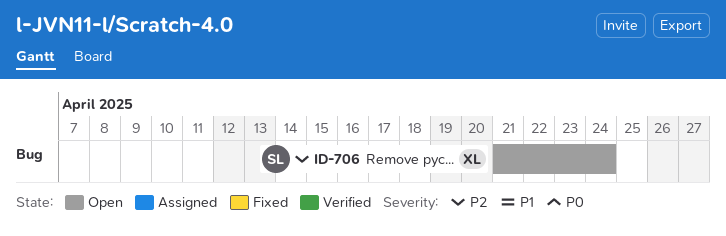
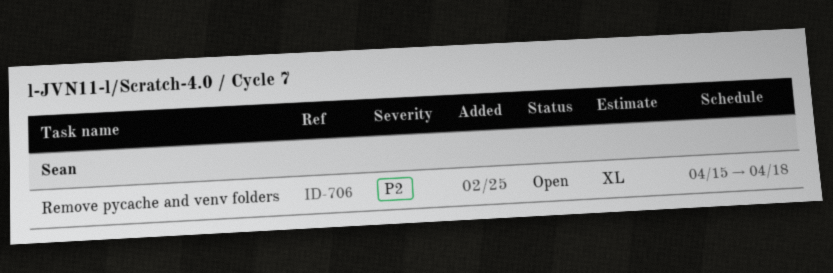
ID-706, start: Apr 21 -> Apr 15
ID-706, due: Apr 24 -> Apr 18

